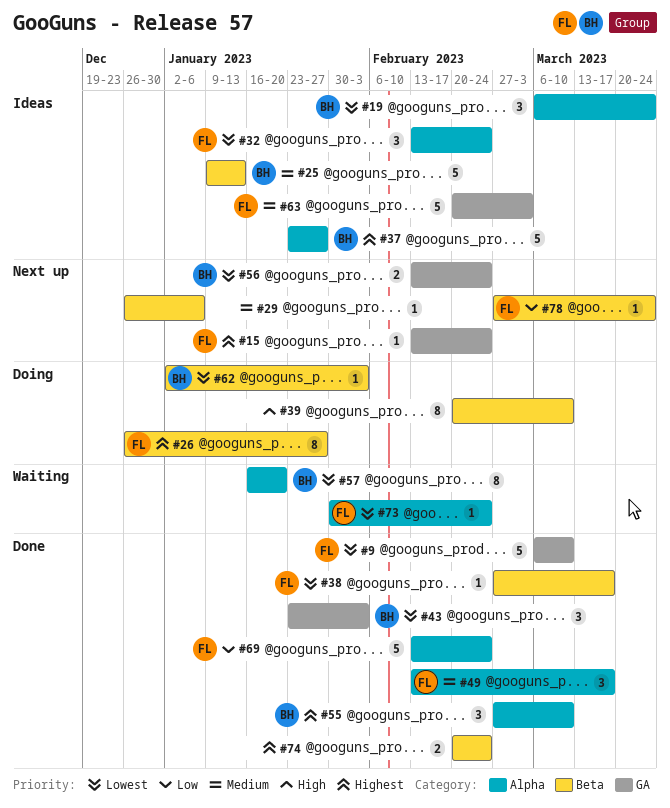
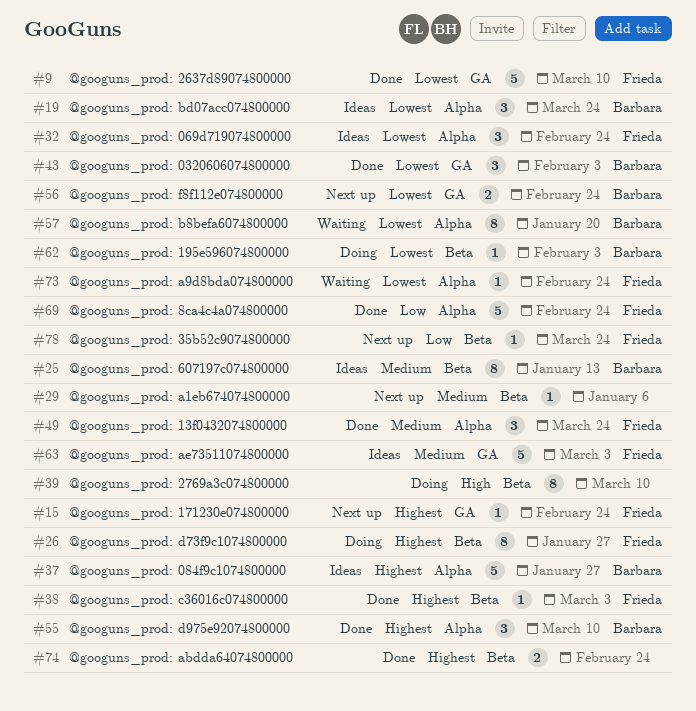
#25, estimate: 5 -> 8
#38, priority: Lowest -> Highest
#38, due: Mar 17 -> Mar 3
#49, due: Mar 17 -> Mar 24

